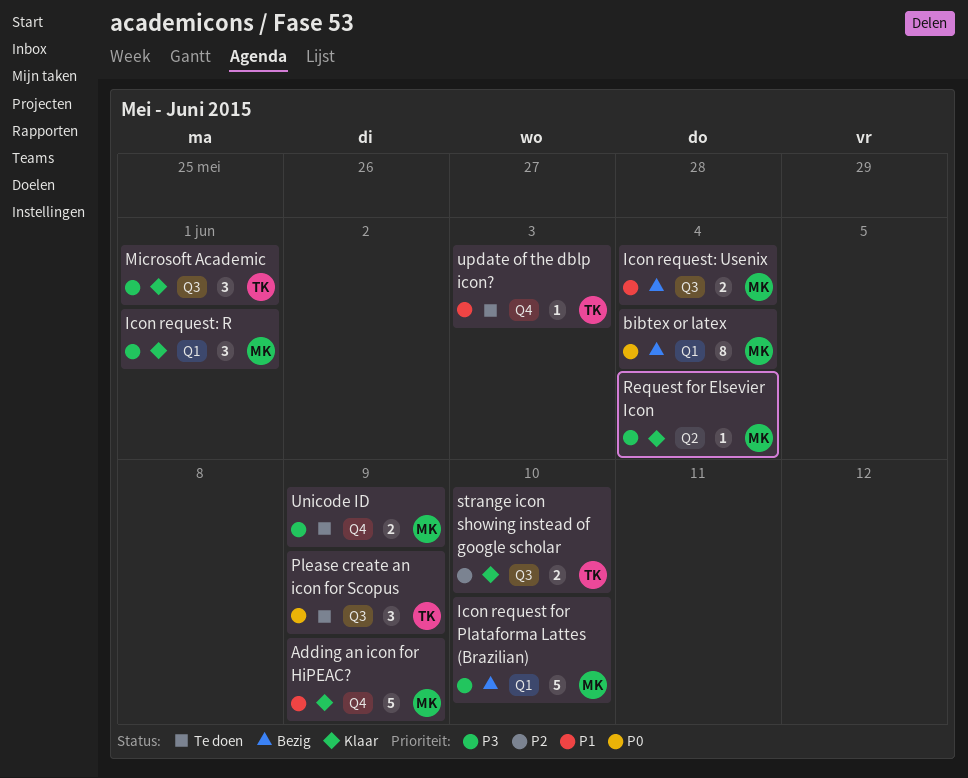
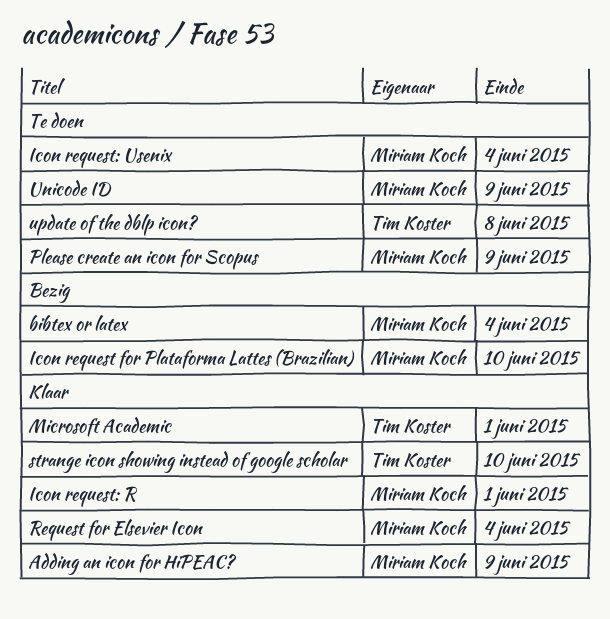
Icon request: Usenix, status: Bezig -> Te doen
Please create an icon for Scopus, owner: Tim Koster -> Miriam Koch
update of the dblp icon?, due: Jun 3 -> Jun 8

